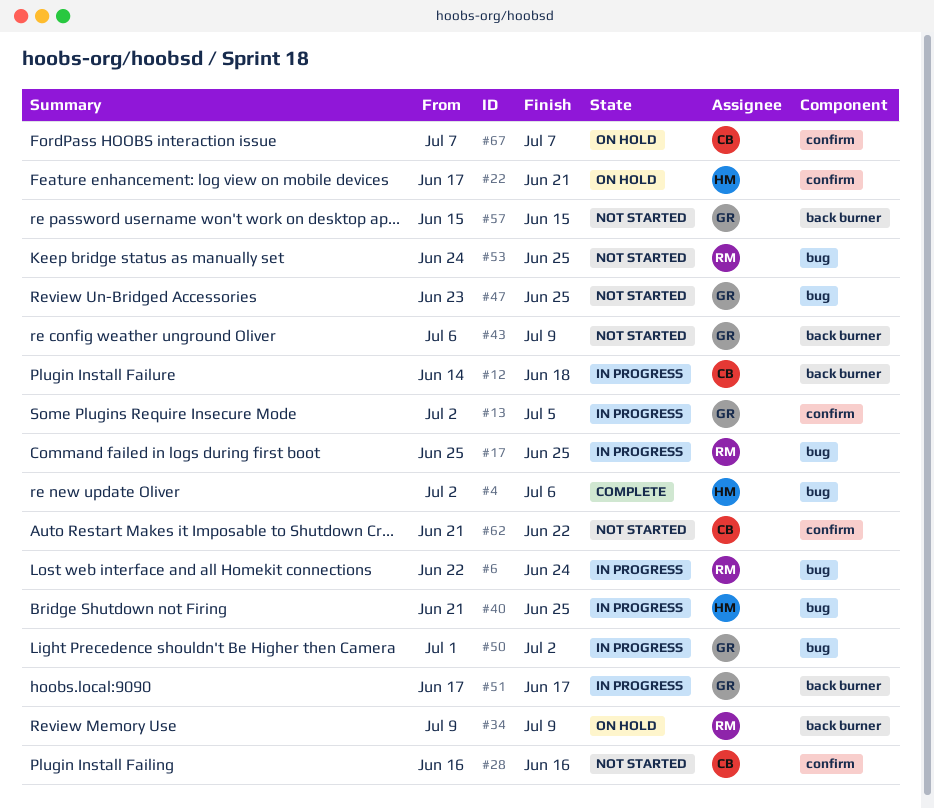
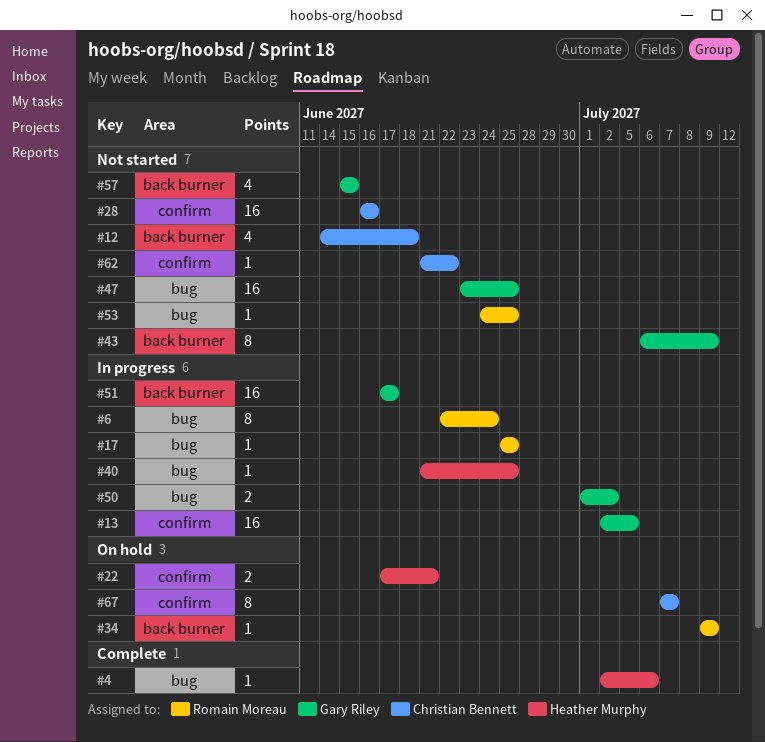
#12, status: In progress -> Not started

